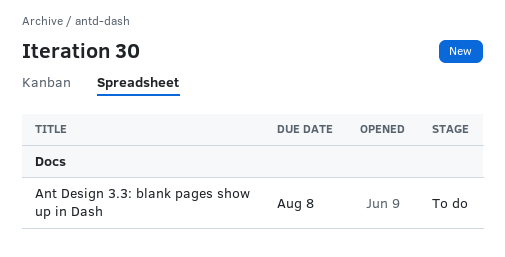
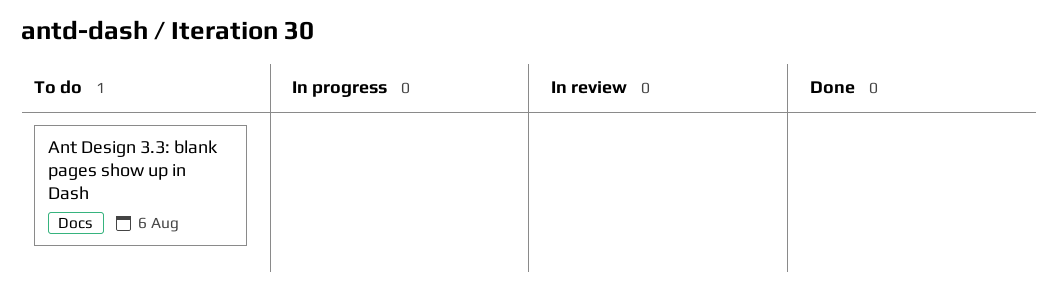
Ant Design 3.3: blank pages show up in Dash, due: Aug 8 -> Aug 6

